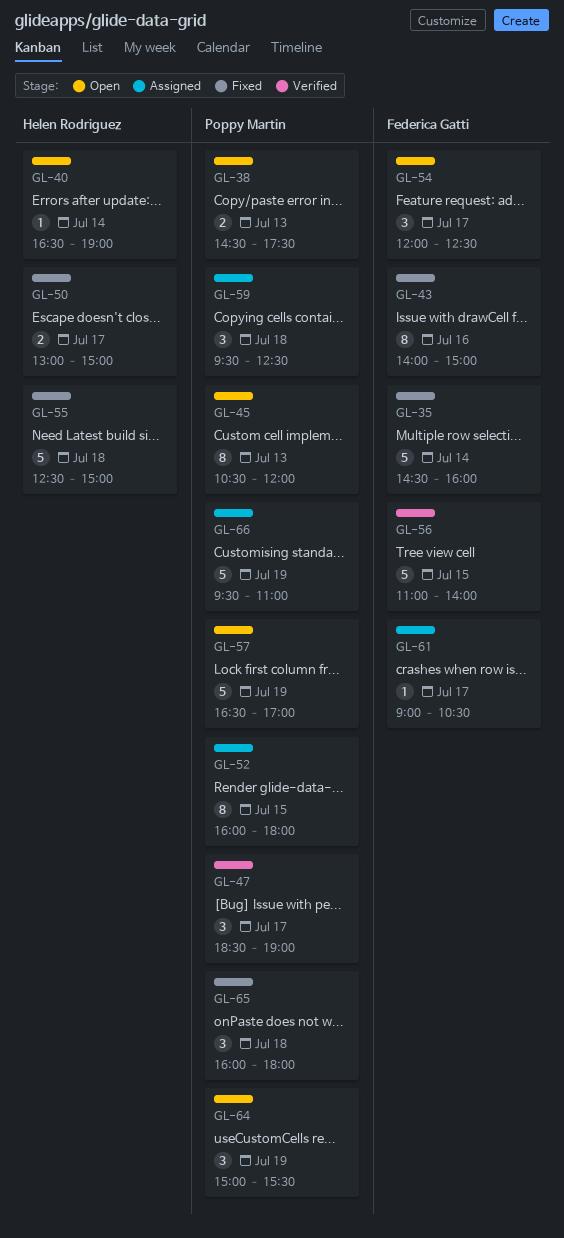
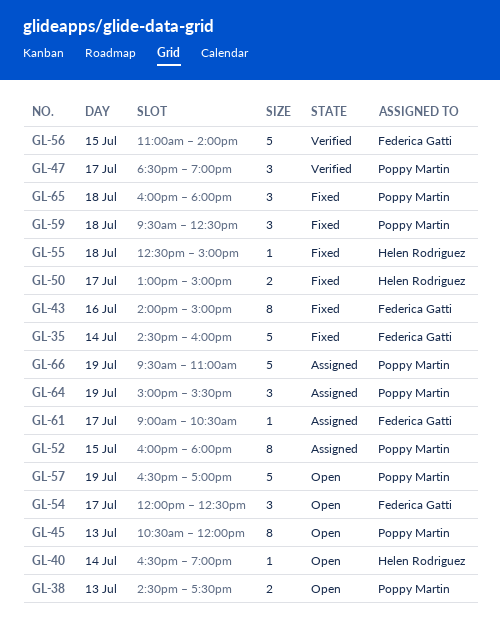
GL-55, estimate: 5 -> 1
GL-59, status: Assigned -> Fixed
GL-64, status: Open -> Assigned

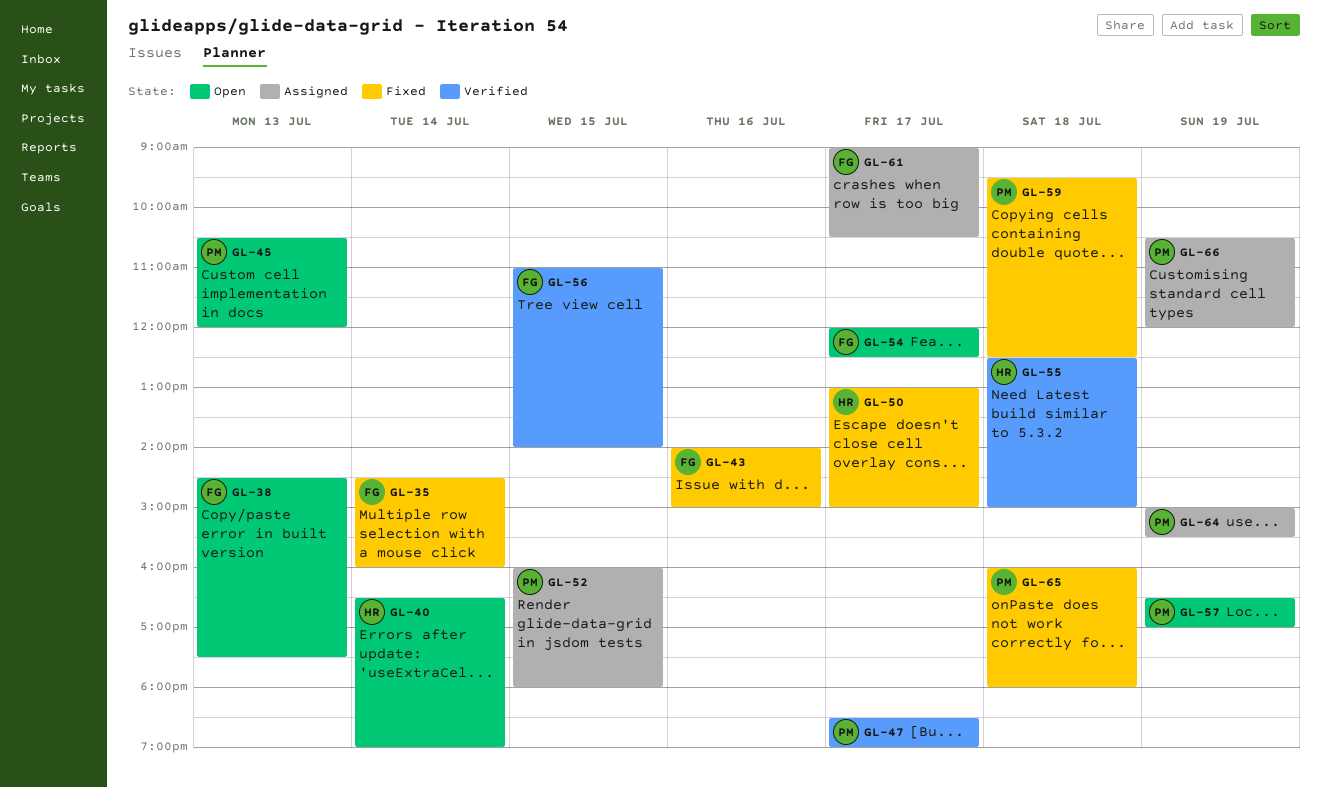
GL-38, owner: Poppy Martin -> Federica Gatti
GL-55, status: Fixed -> Verified
GL-66, begins: 09:30 -> 10:30
GL-66, ends: 11:00 -> 12:00

